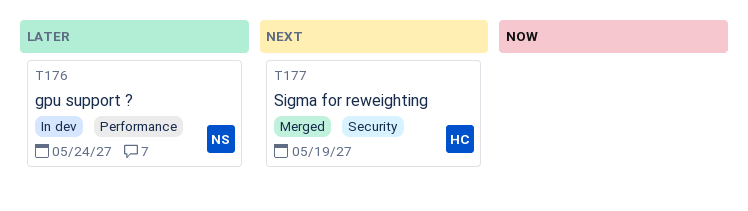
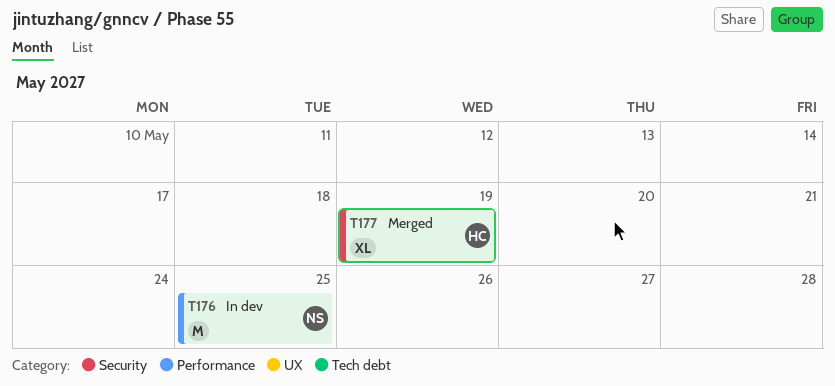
T176, due: May 24 -> May 25

